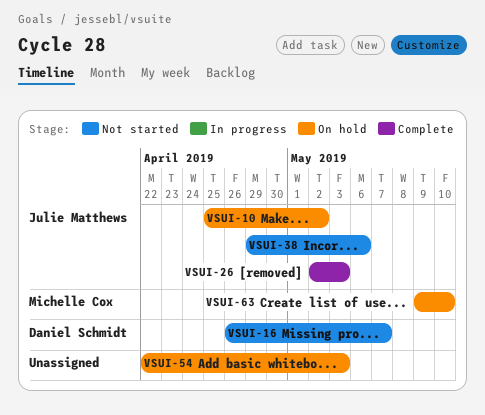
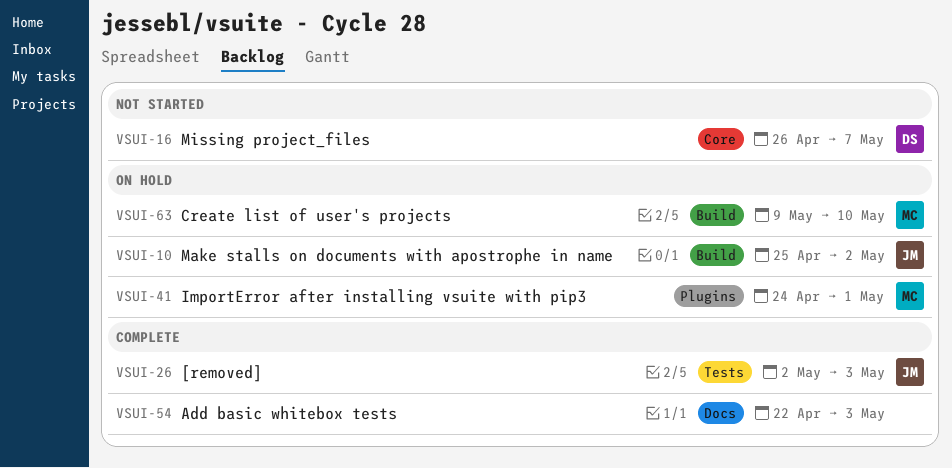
VSUI-38: present -> none
VSUI-41: none -> present
VSUI-54, status: On hold -> Complete

